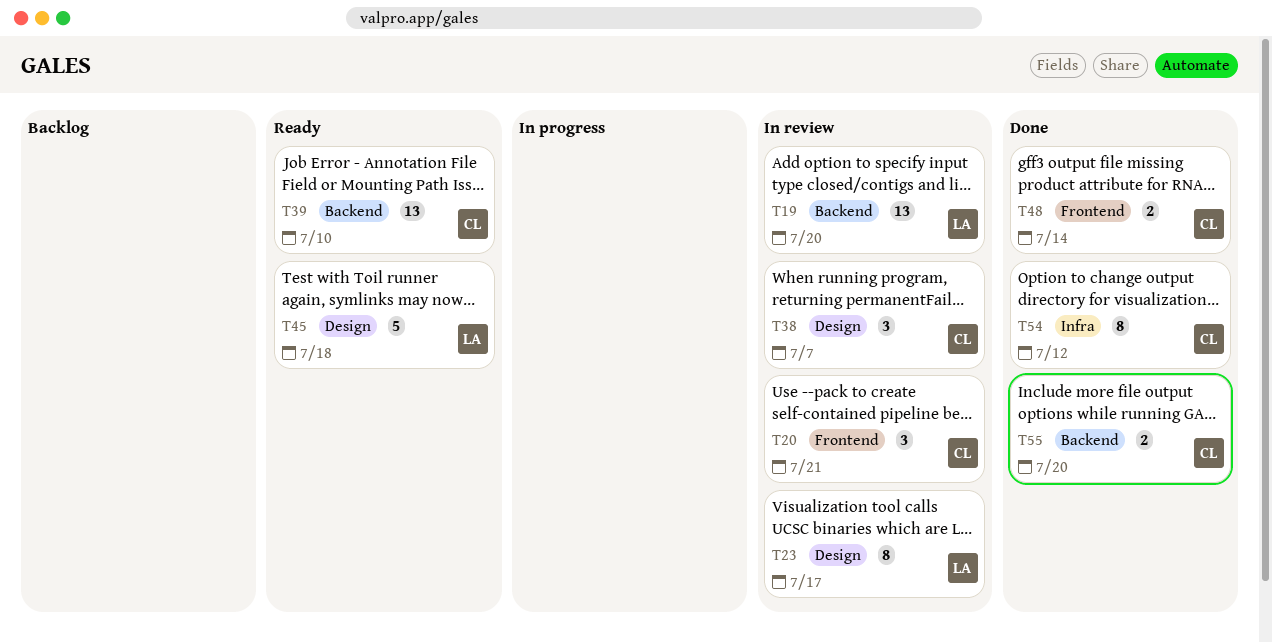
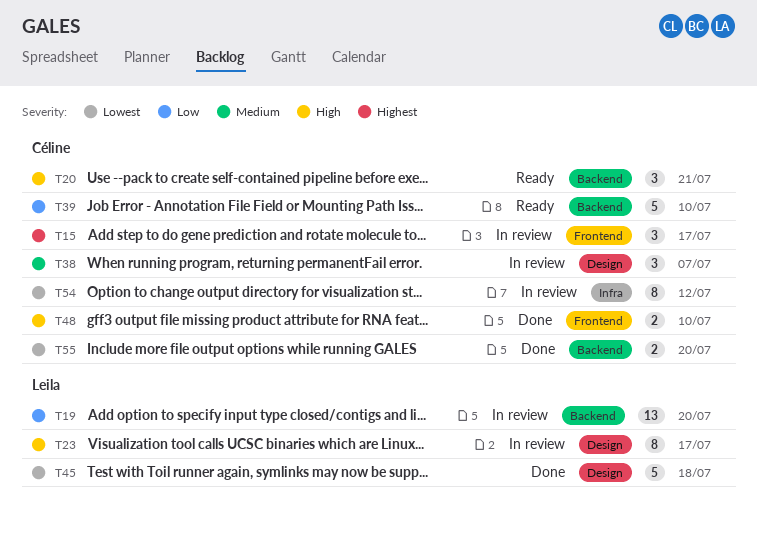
T15: none -> present
T20, status: In review -> Ready
T20, label: Frontend -> Backend
T39, estimate: 13 -> 5
T45, status: Ready -> Done
T48, due: Jul 14 -> Jul 10
T54, status: Done -> In review

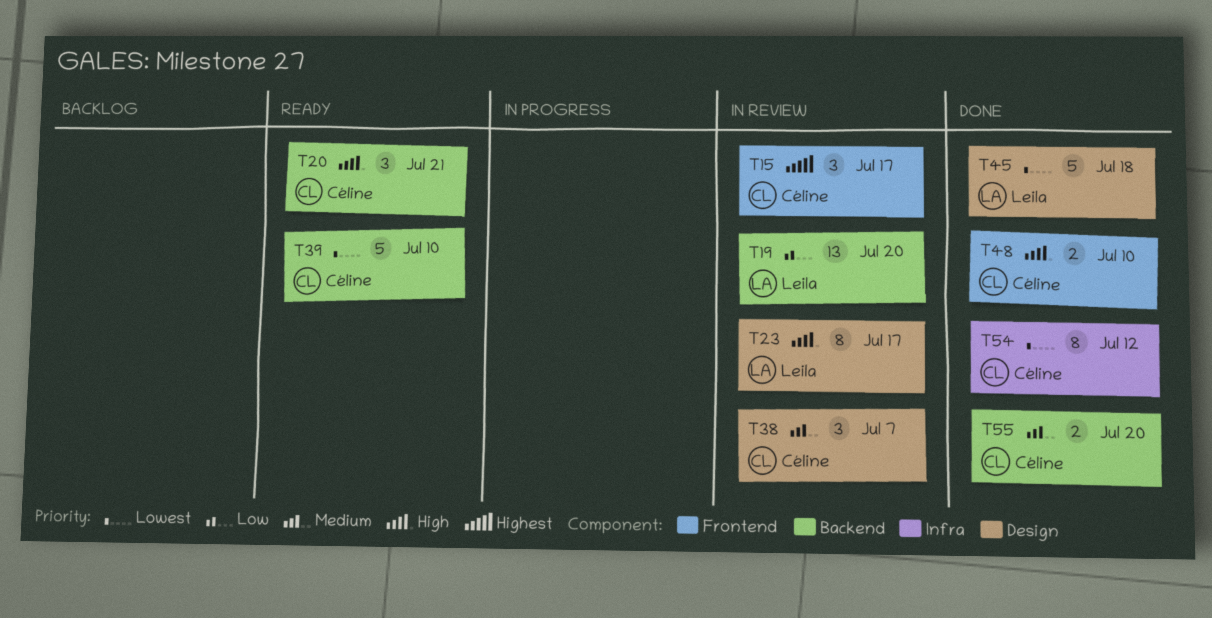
T39, priority: Low -> Lowest
T54, status: In review -> Done
T55, priority: Lowest -> Medium

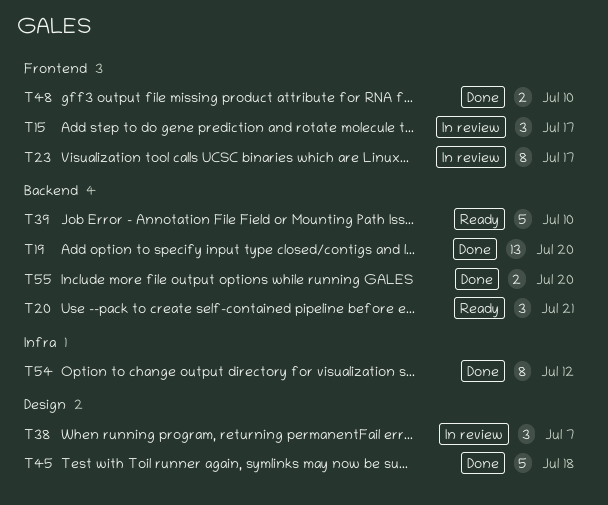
T19, status: In review -> Done
T23, label: Design -> Frontend

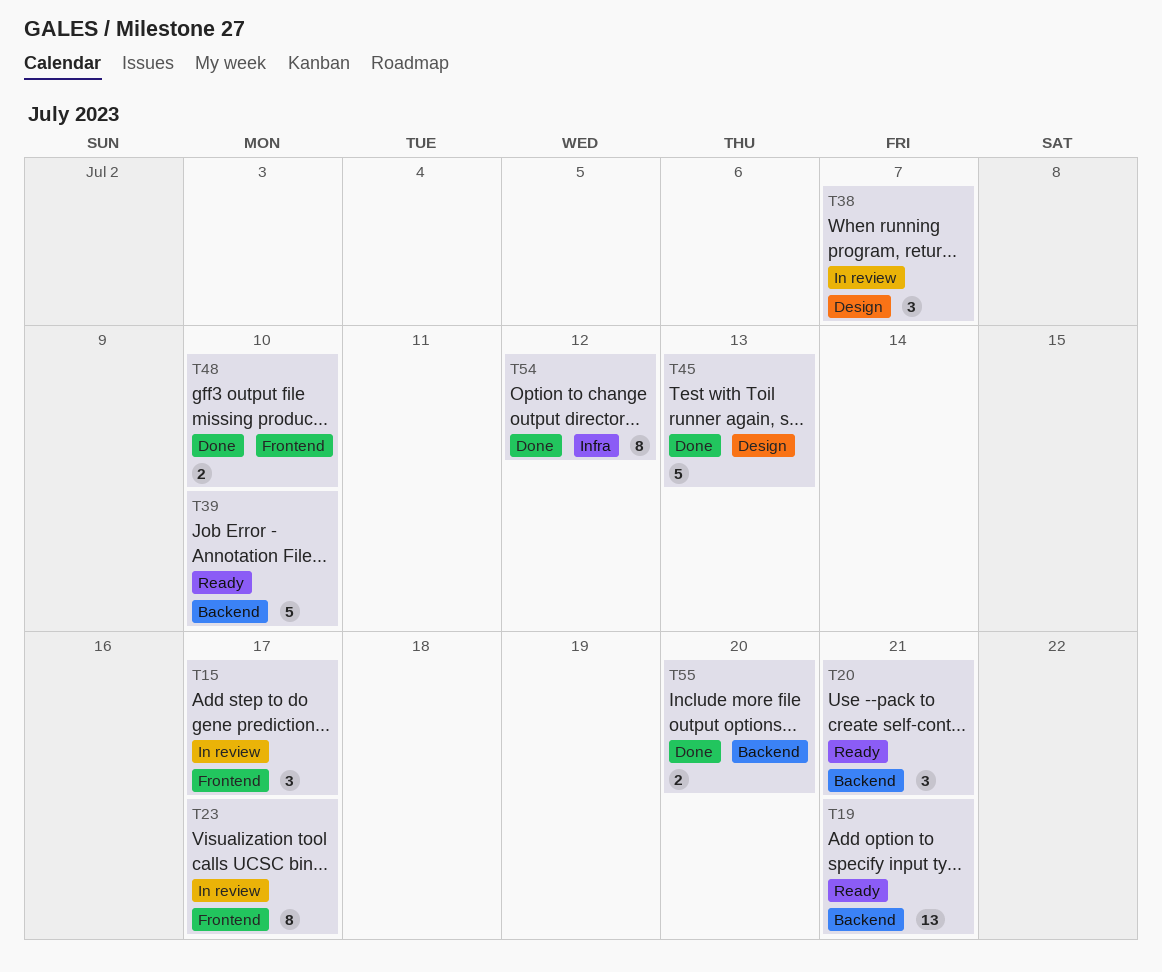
T19, status: Done -> Ready
T19, due: Jul 20 -> Jul 21
T45, due: Jul 18 -> Jul 13

